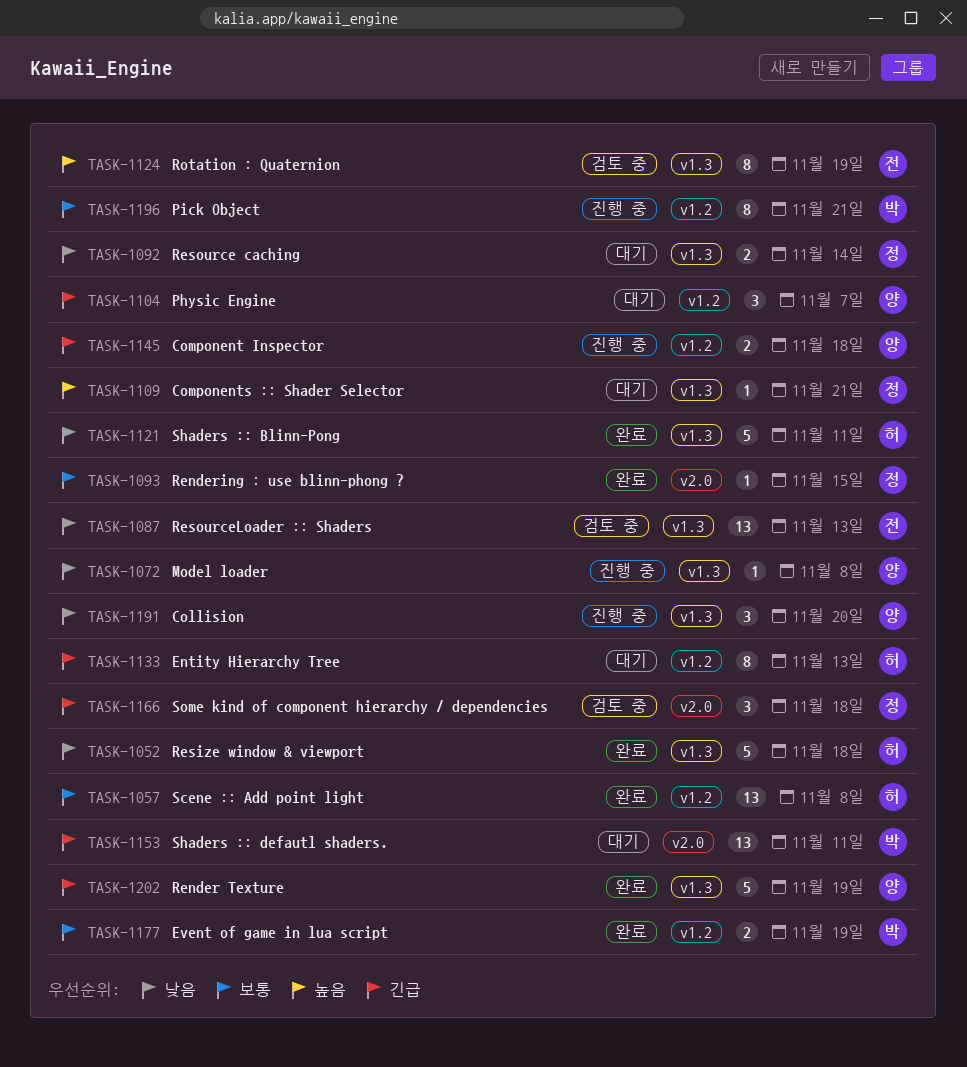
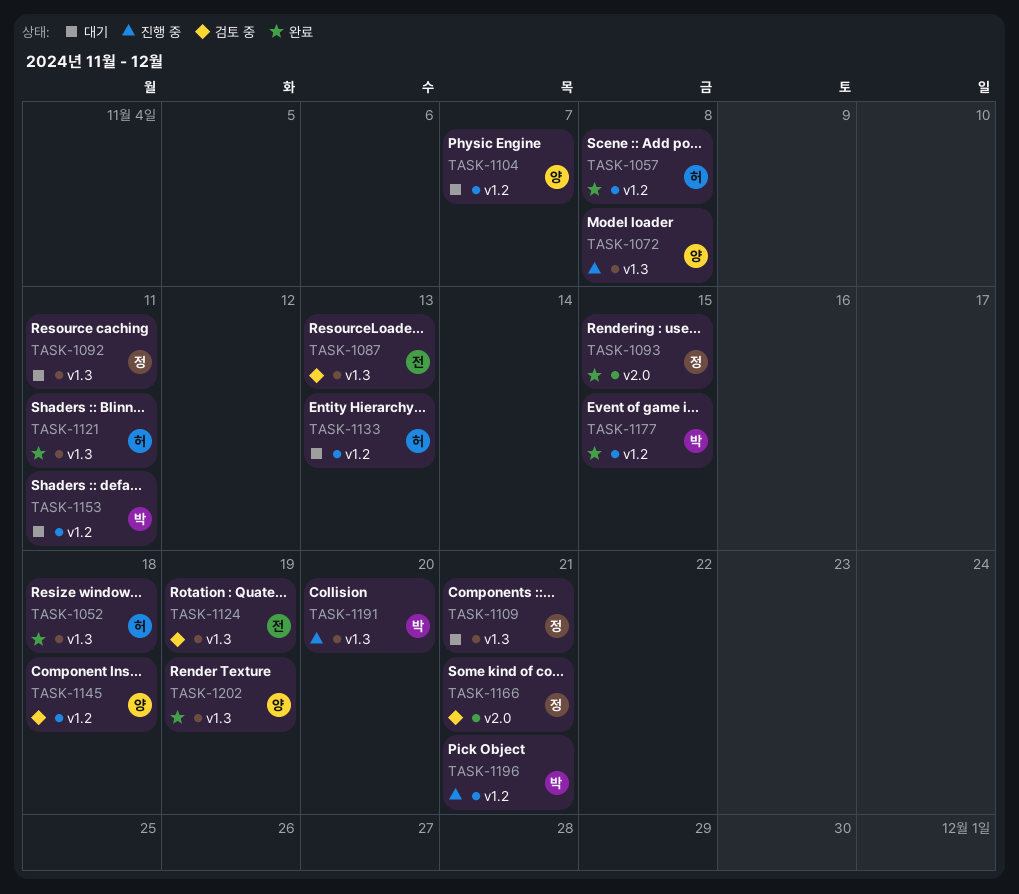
TASK-1092, due: Nov 14 -> Nov 11
TASK-1145, status: 진행 중 -> 검토 중
TASK-1153, label: v2.0 -> v1.2
TASK-1166, due: Nov 18 -> Nov 21
TASK-1177, due: Nov 19 -> Nov 15
TASK-1191, owner: 양 -> 박

